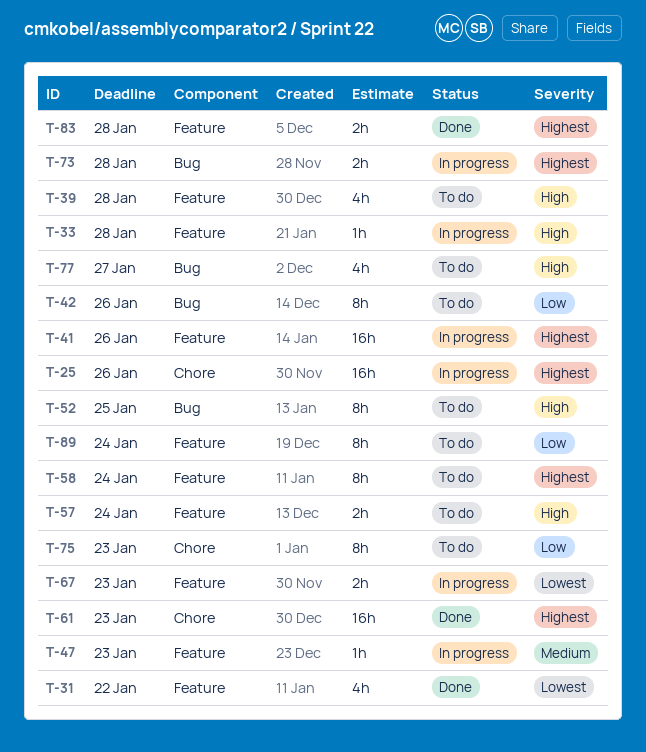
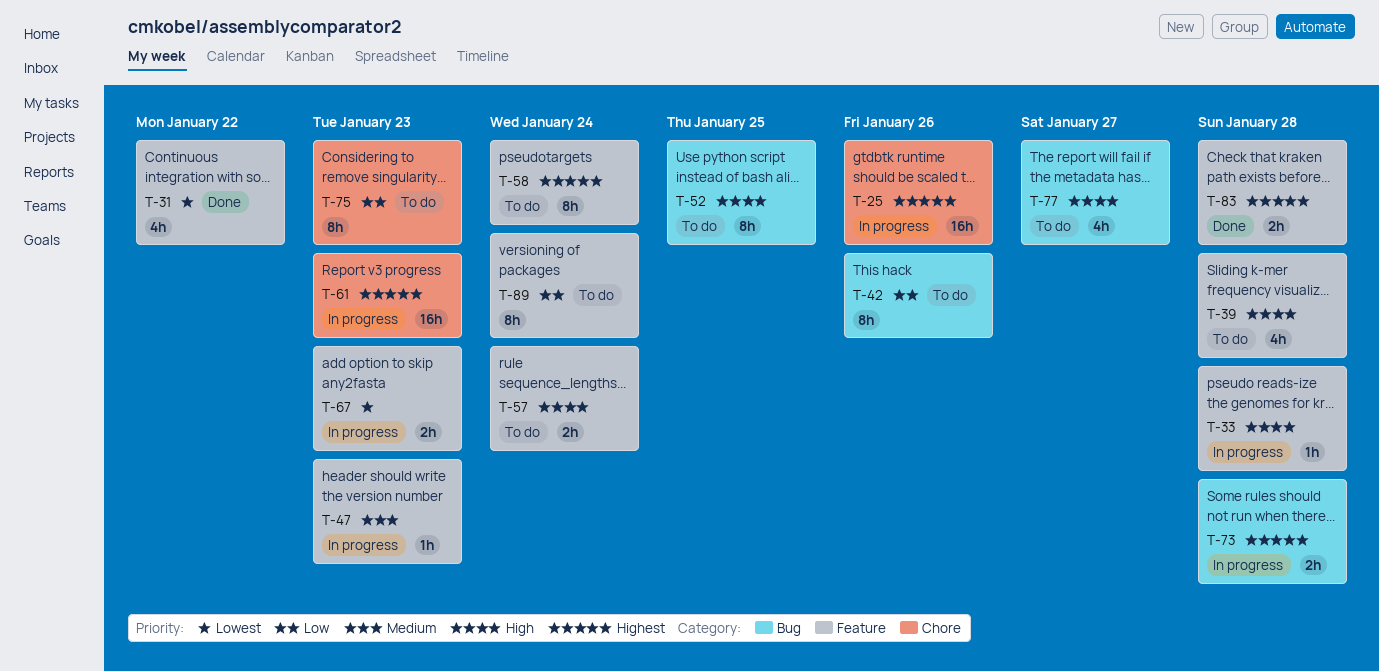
T-41: present -> none
T-61, status: Done -> In progress

